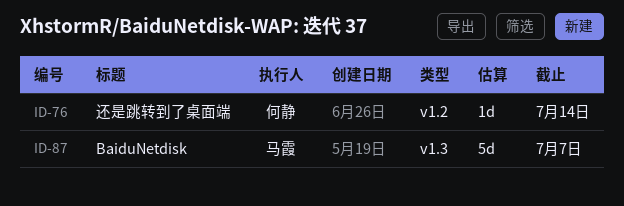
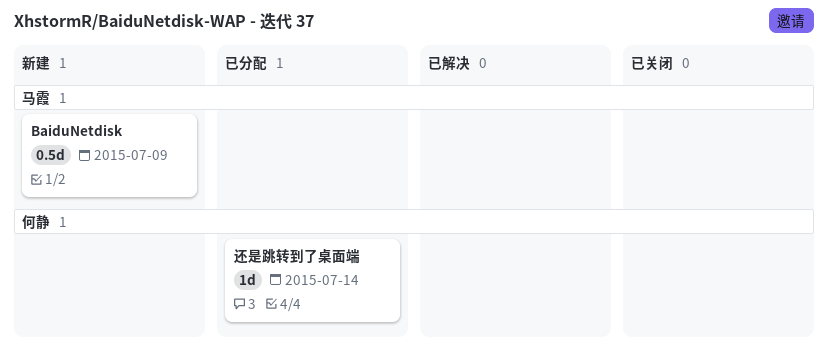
BaiduNetdisk, estimate: 5d -> 0.5d
BaiduNetdisk, due: Jul 7 -> Jul 9

